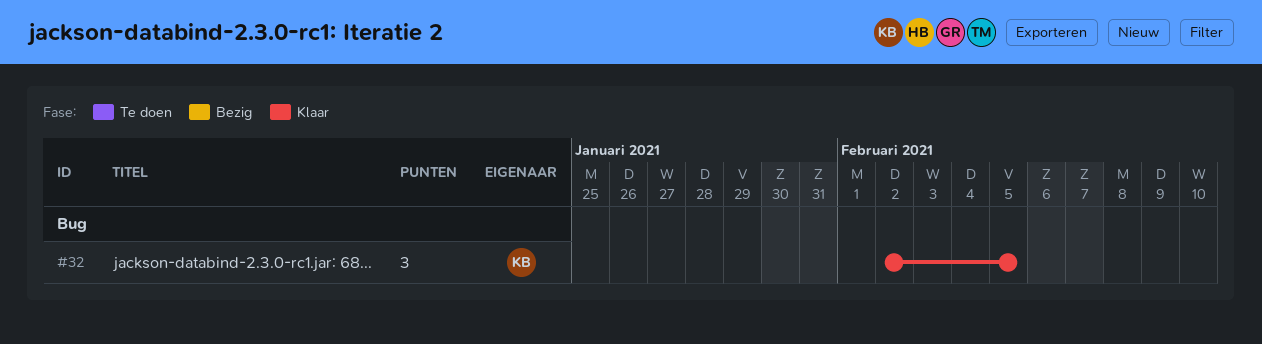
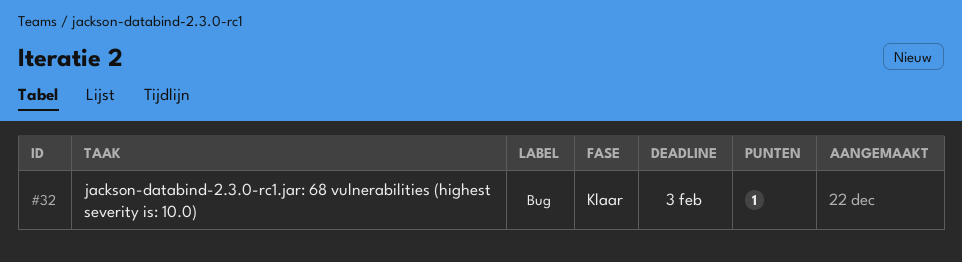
#32, estimate: 3 -> 1
#32, due: Feb 5 -> Feb 3

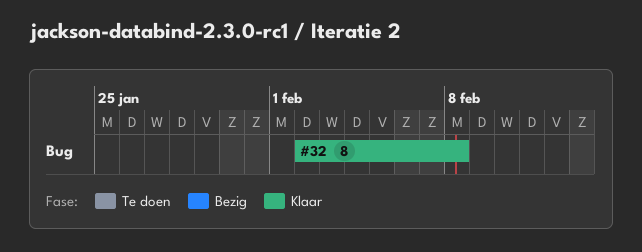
#32, estimate: 1 -> 8
#32, due: Feb 3 -> Feb 8

